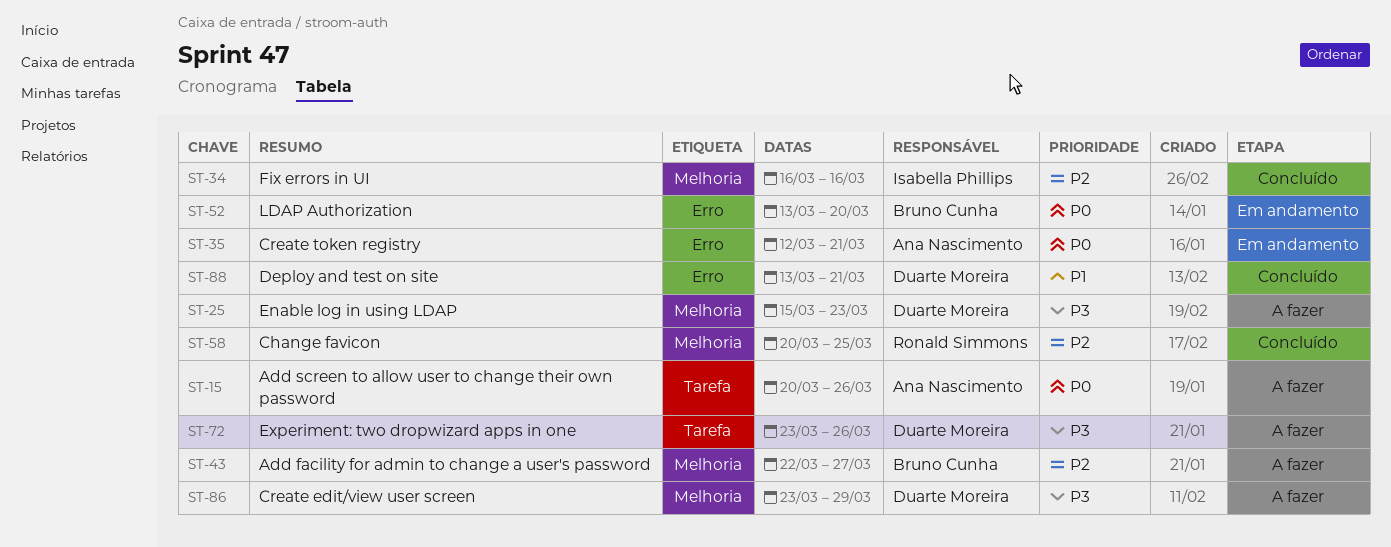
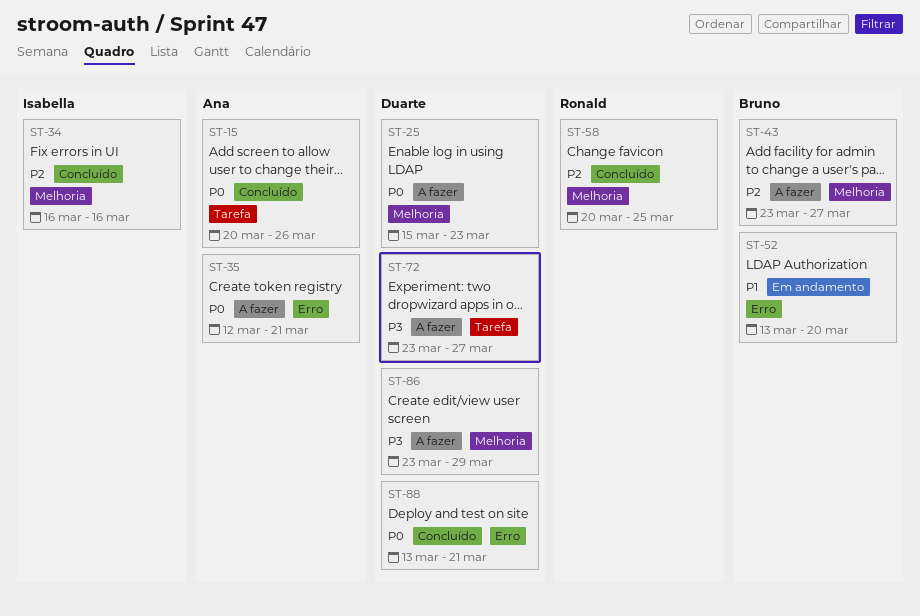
ST-15, status: A fazer -> Concluído
ST-25, priority: P3 -> P0
ST-35, status: Em andamento -> A fazer
ST-43, start: Mar 22 -> Mar 23
ST-52, priority: P0 -> P1
ST-72, due: Mar 26 -> Mar 27
ST-88, priority: P1 -> P0

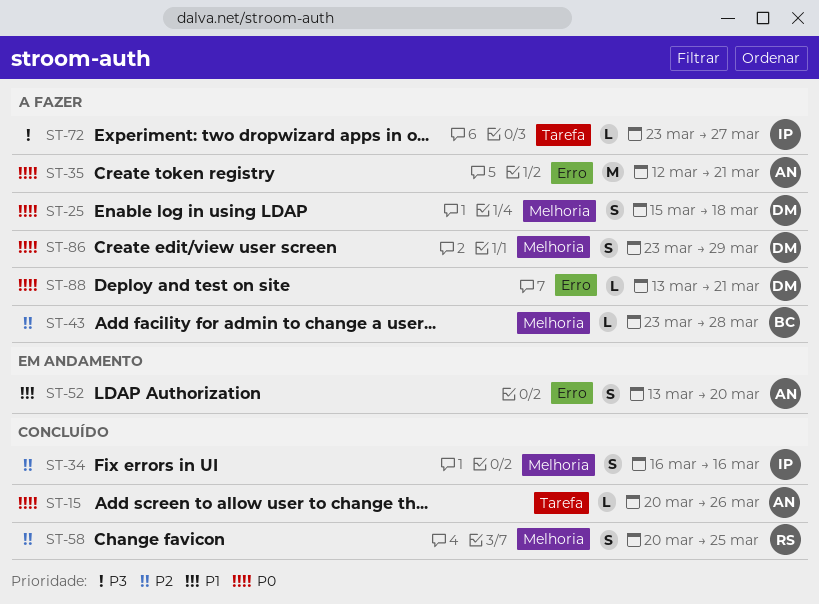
ST-25, due: Mar 23 -> Mar 18
ST-43, due: Mar 27 -> Mar 28
ST-52, owner: Bruno -> Ana
ST-72, owner: Duarte -> Isabella
ST-86, priority: P3 -> P0
ST-88, status: Concluído -> A fazer

